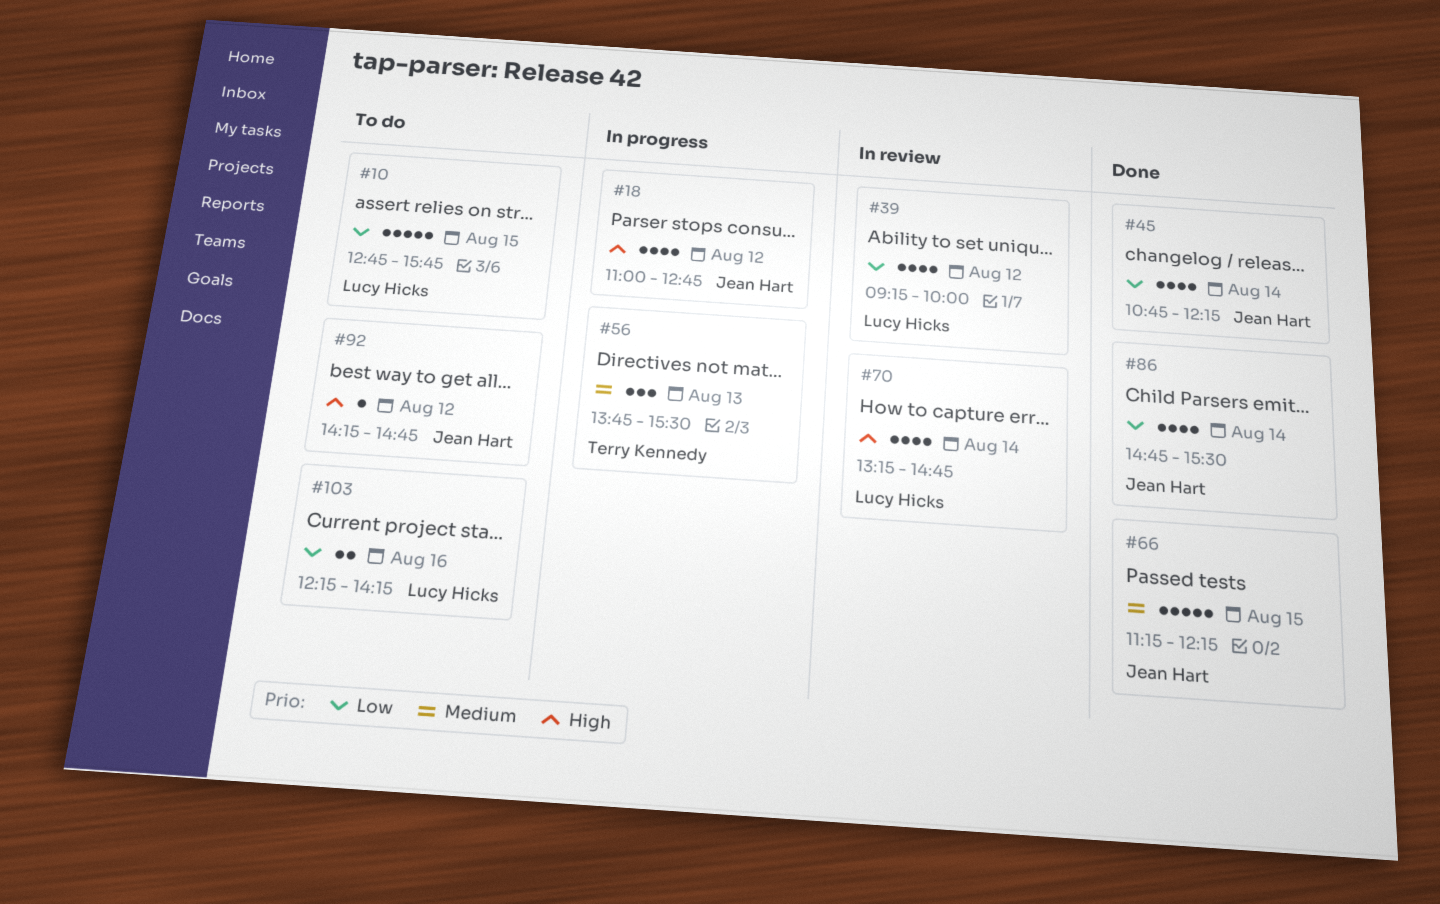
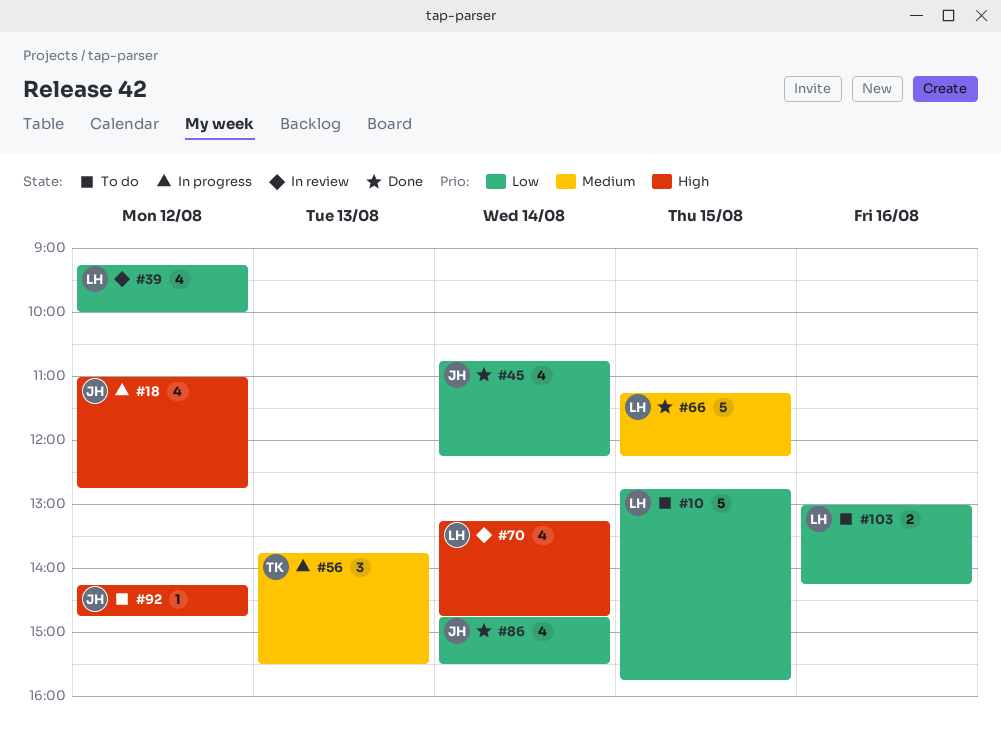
#66, owner: Jean Hart -> Lucy Hicks
#103, begins: 12:15 -> 13:00

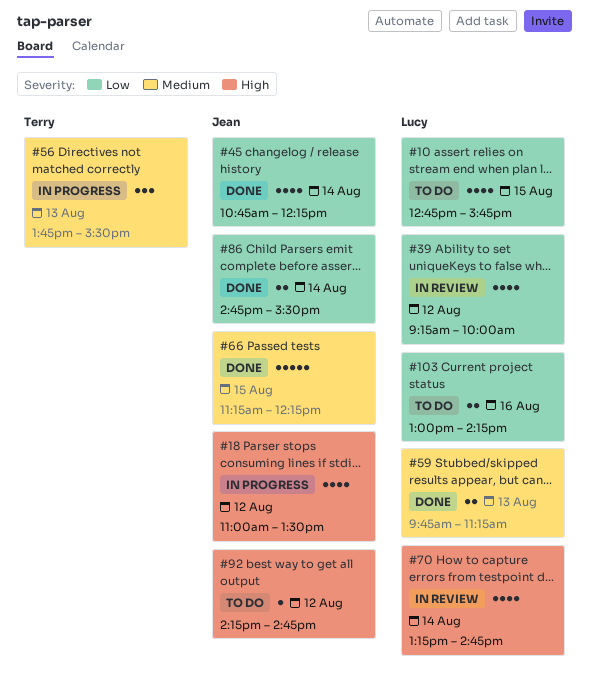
#10, estimate: 5 -> 4
#18, ends: 12:45 -> 13:30
#59: none -> present
#66, owner: Lucy -> Jean
#86, estimate: 4 -> 2

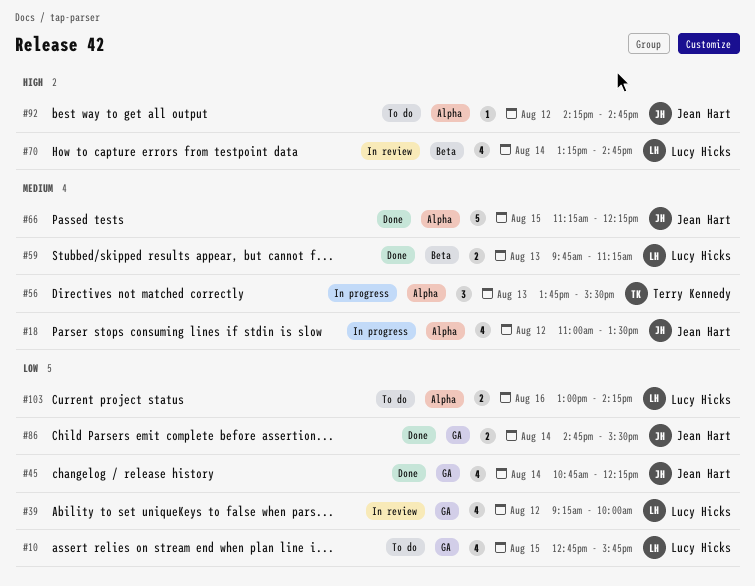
#18, priority: High -> Medium

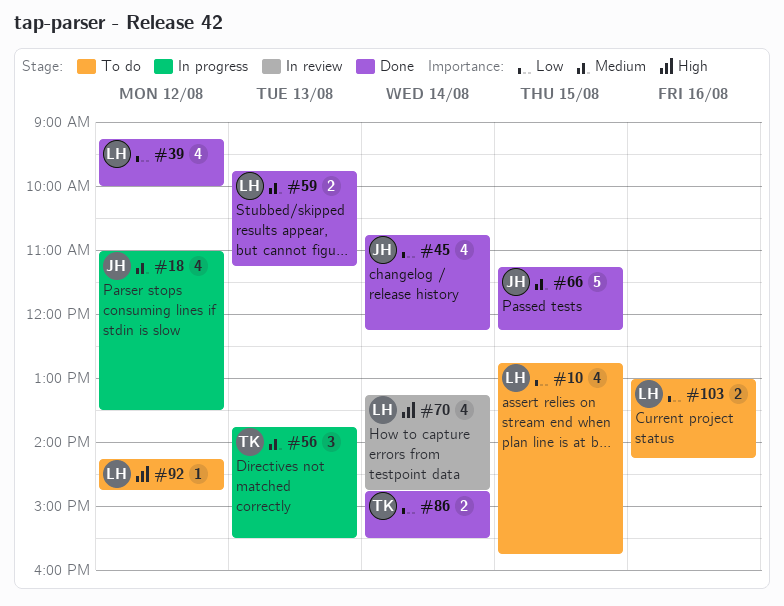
#39, status: In review -> Done
#86, owner: Jean Hart -> Terry Kennedy
#92, owner: Jean Hart -> Lucy Hicks

